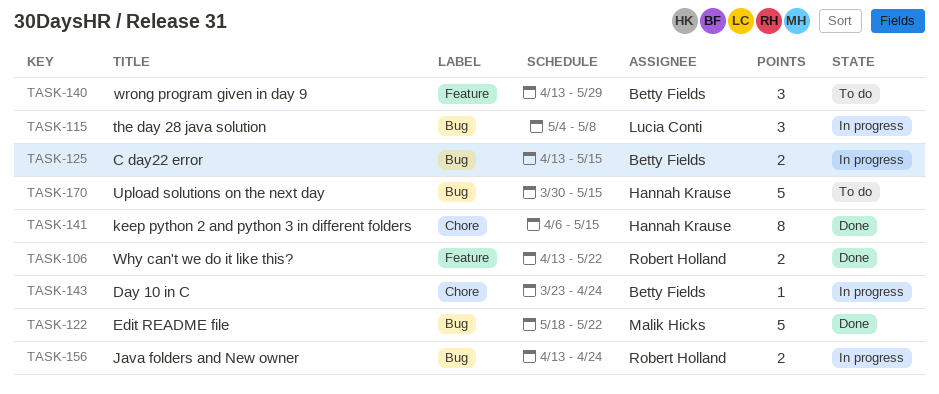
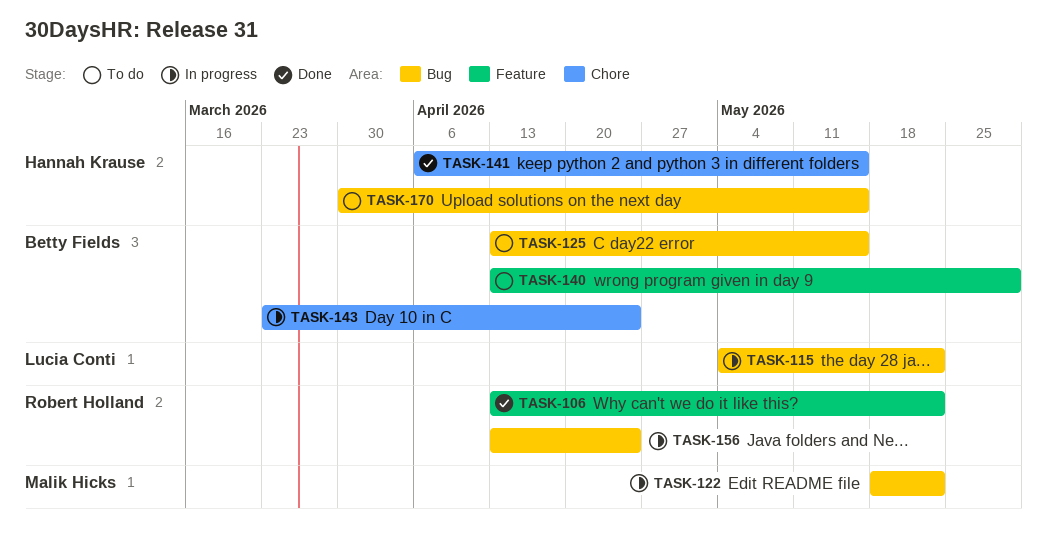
TASK-115, due: May 8 -> May 22
TASK-122, status: Done -> In progress
TASK-125, status: In progress -> To do

